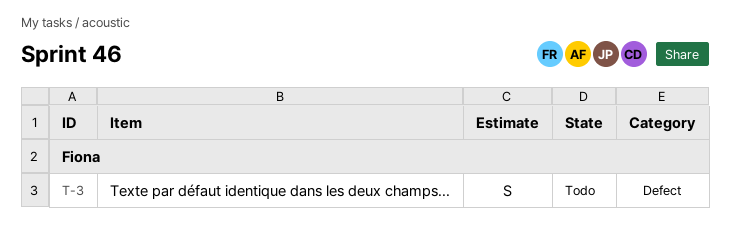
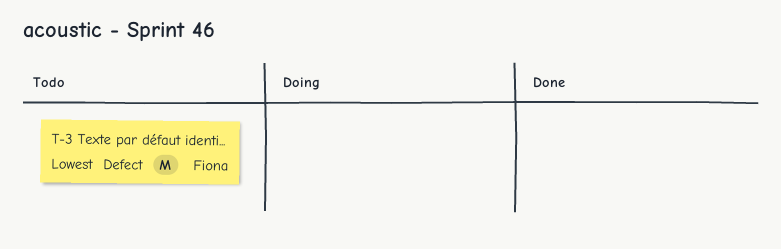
T-3, estimate: S -> M

